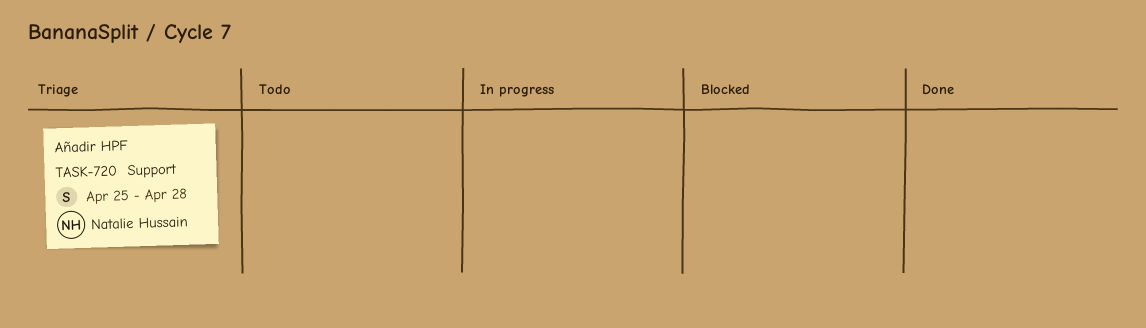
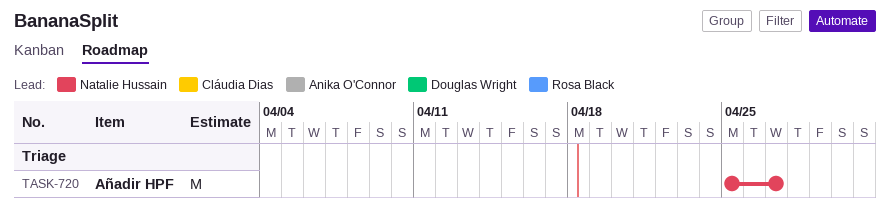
TASK-720, estimate: S -> M
TASK-720, due: Apr 28 -> Apr 27

